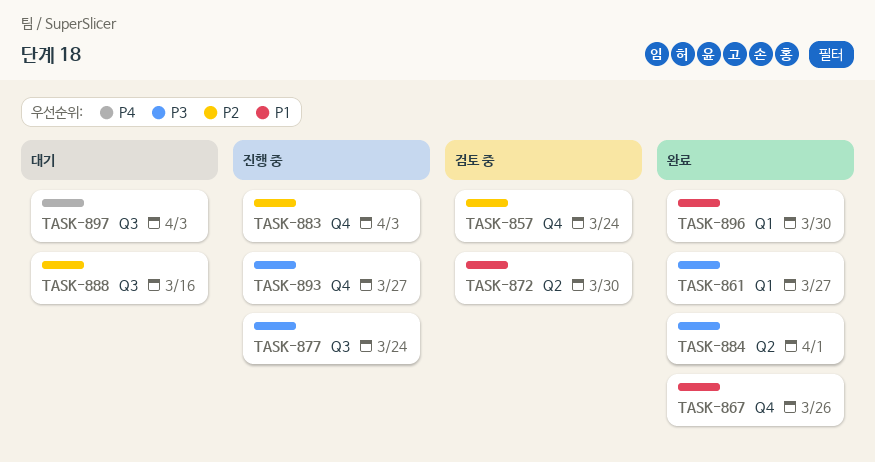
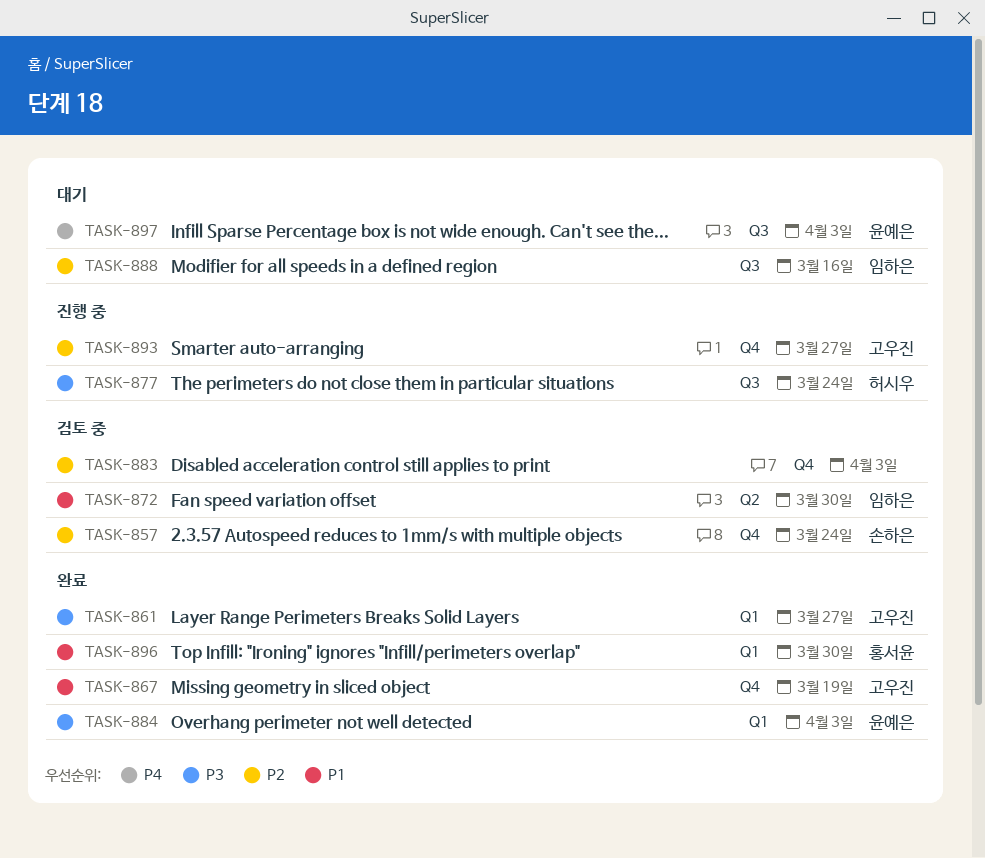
TASK-867, due: Mar 26 -> Mar 19
TASK-883, status: 진행 중 -> 검토 중
TASK-884, label: Q2 -> Q1
TASK-884, due: Apr 1 -> Apr 3
TASK-893, priority: P3 -> P2

